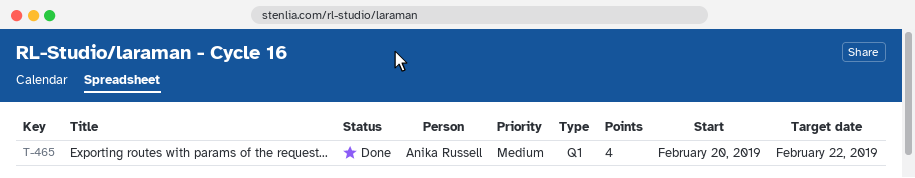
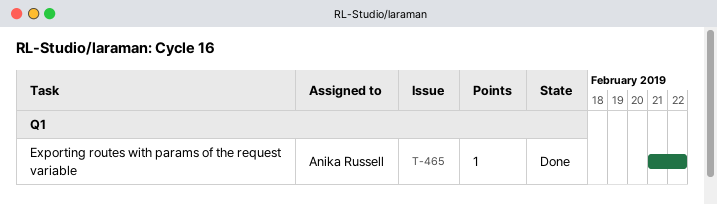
T-465, estimate: 4 -> 1
T-465, start: Feb 20 -> Feb 21

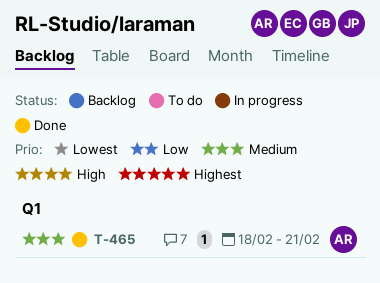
T-465, start: Feb 21 -> Feb 18
T-465, due: Feb 22 -> Feb 21

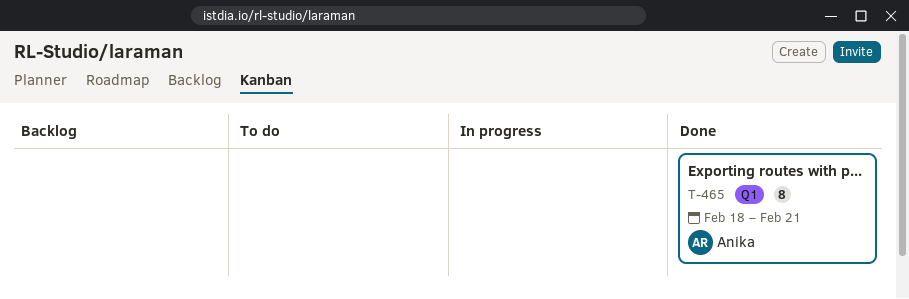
T-465, estimate: 1 -> 8

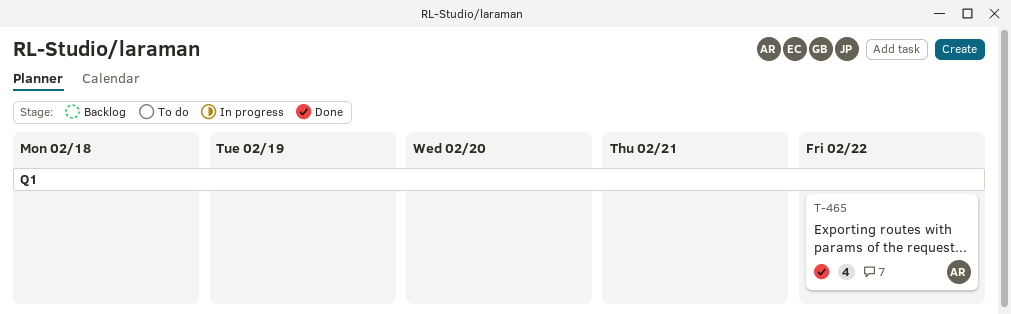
T-465, estimate: 8 -> 4
T-465, due: Feb 21 -> Feb 22

